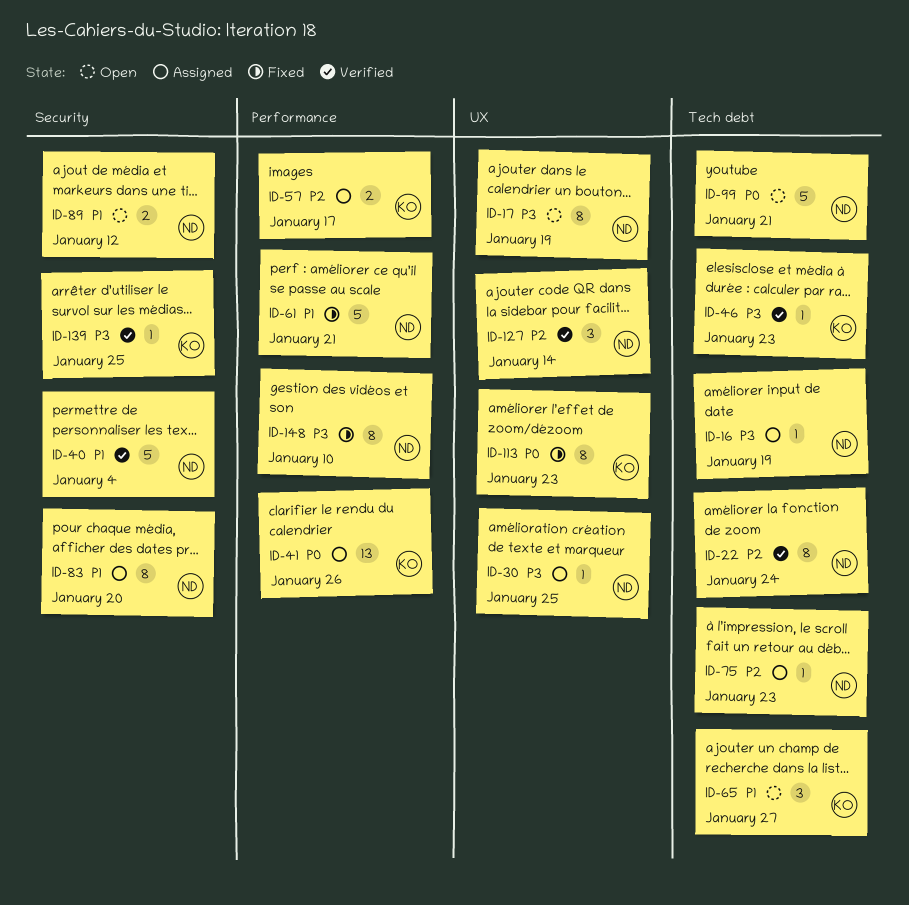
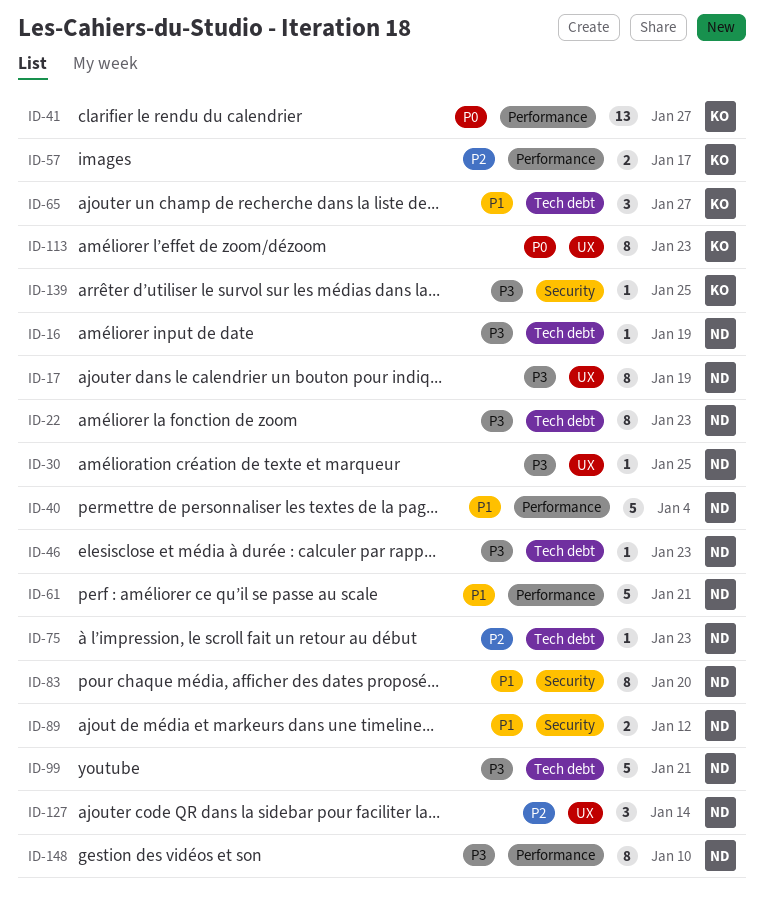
ID-22, priority: P2 -> P3
ID-22, due: Jan 24 -> Jan 23
ID-40, label: Security -> Performance
ID-41, due: Jan 26 -> Jan 27
ID-46, owner: KO -> ND
ID-99, priority: P0 -> P3

